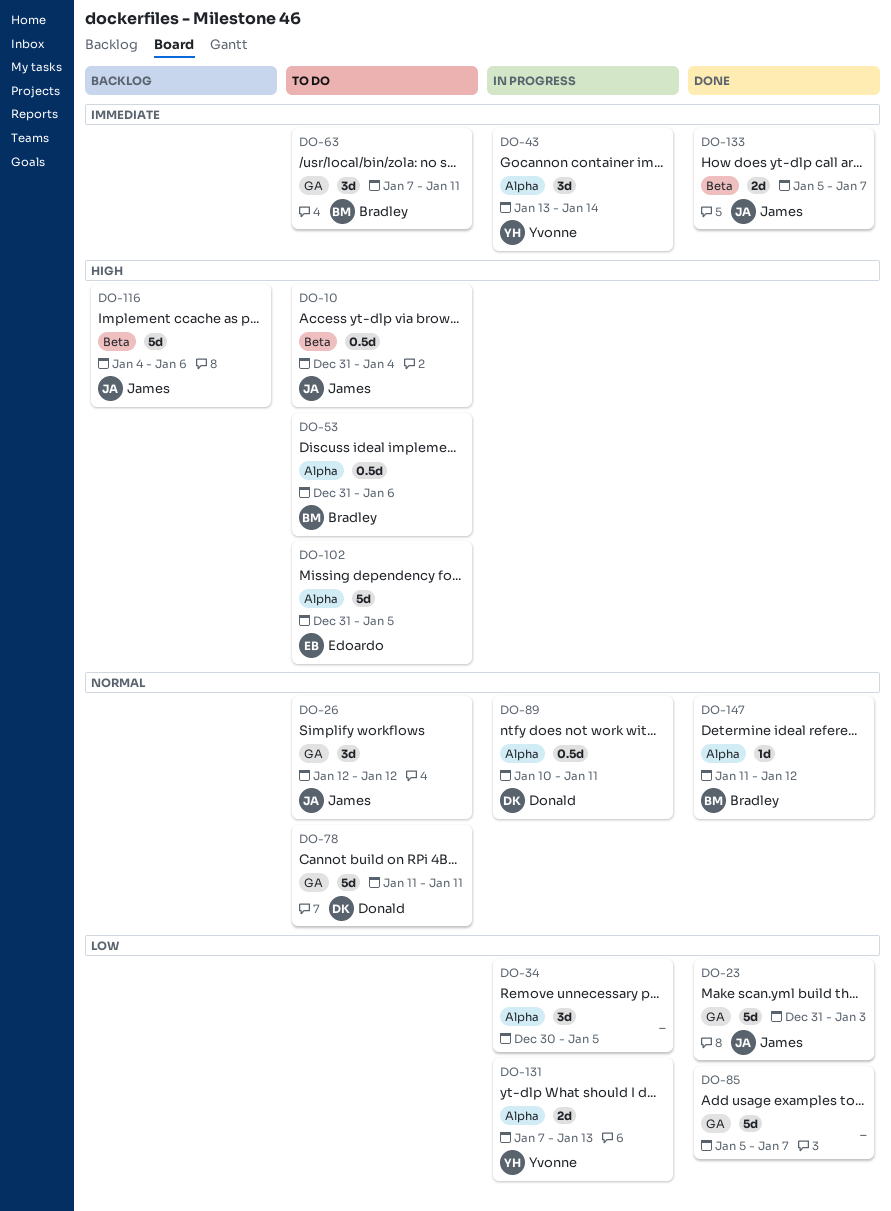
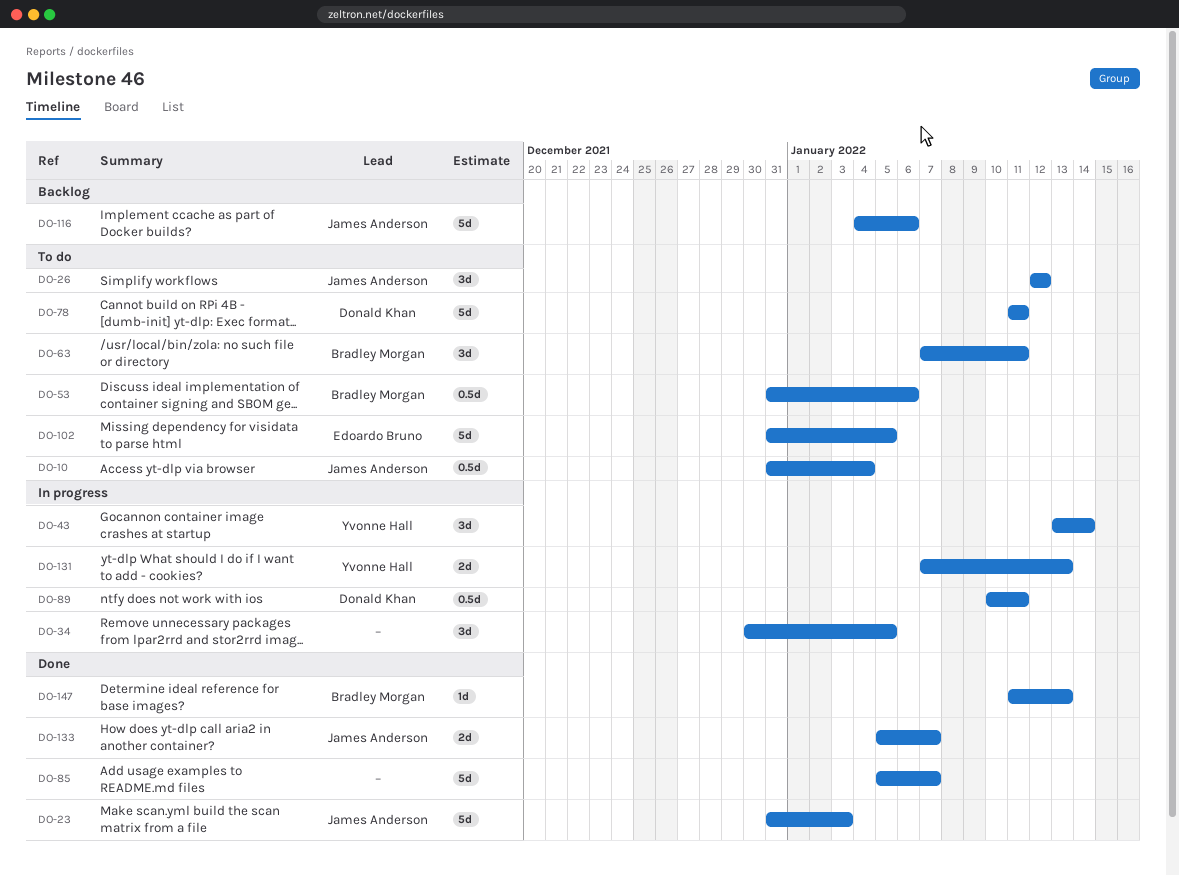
DO-147, due: Jan 12 -> Jan 13

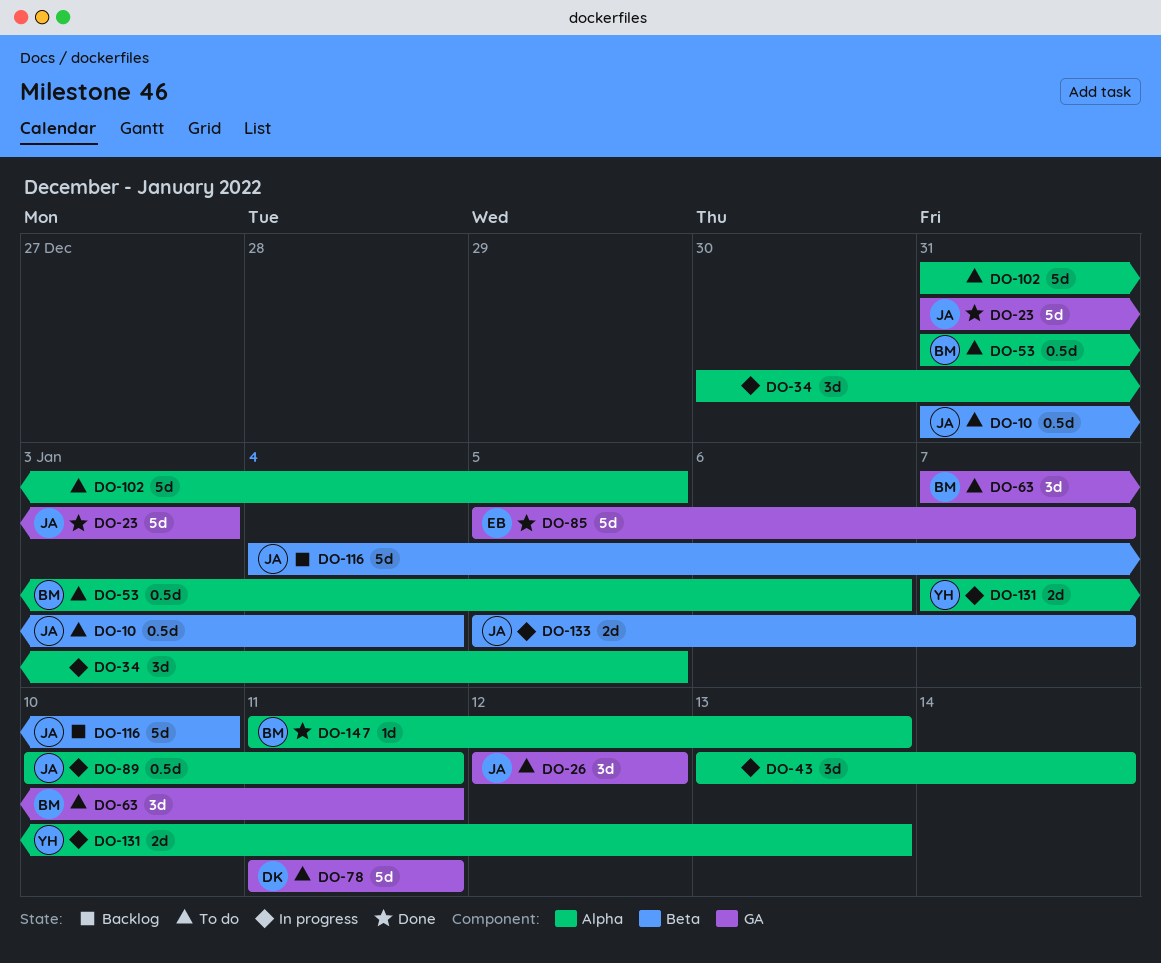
DO-43, owner: Yvonne Hall -> none
DO-85, owner: none -> Edoardo Bruno
DO-89, owner: Donald Khan -> James Anderson
DO-102, owner: Edoardo Bruno -> none
DO-116, due: Jan 6 -> Jan 10
DO-133, status: Done -> In progress

